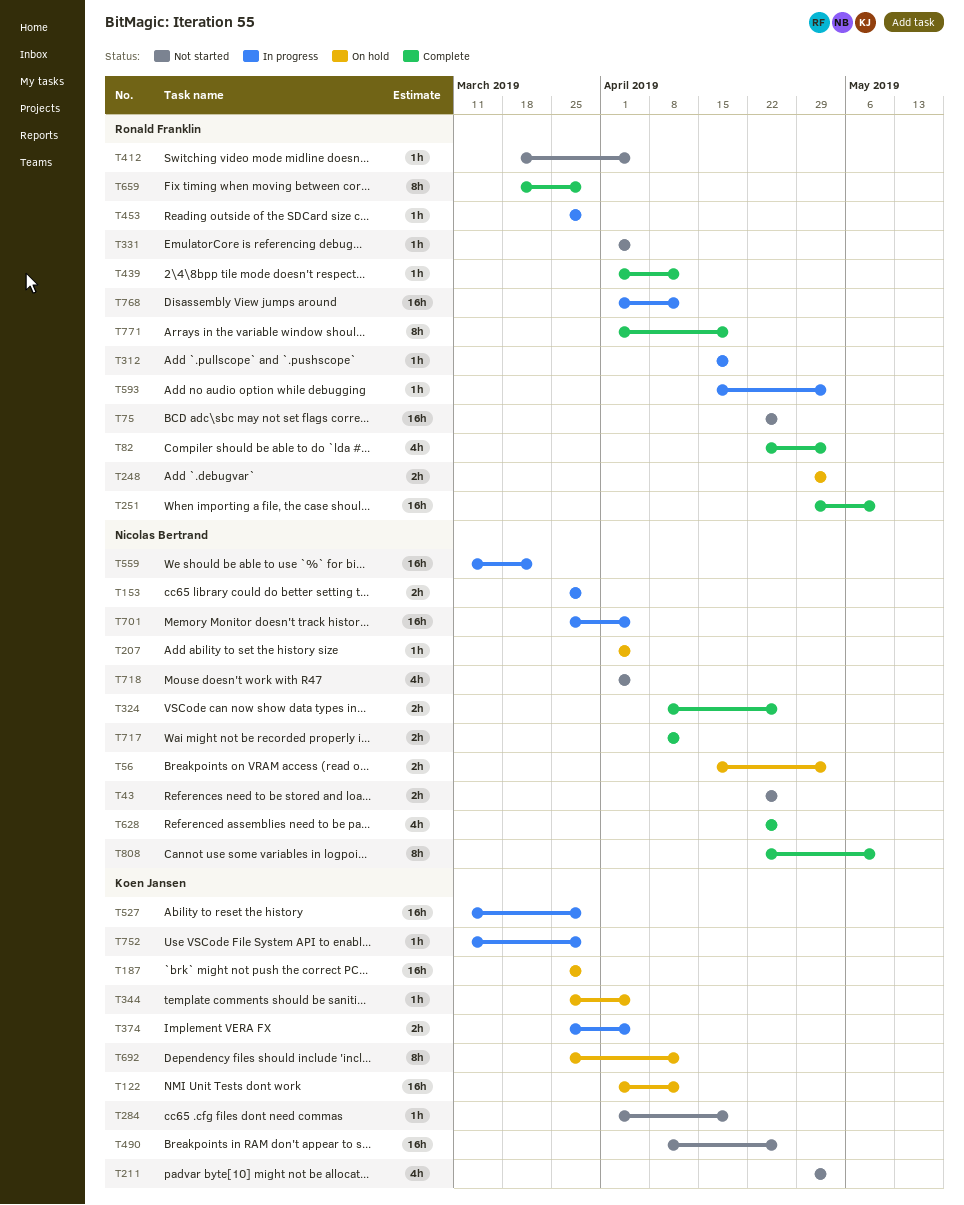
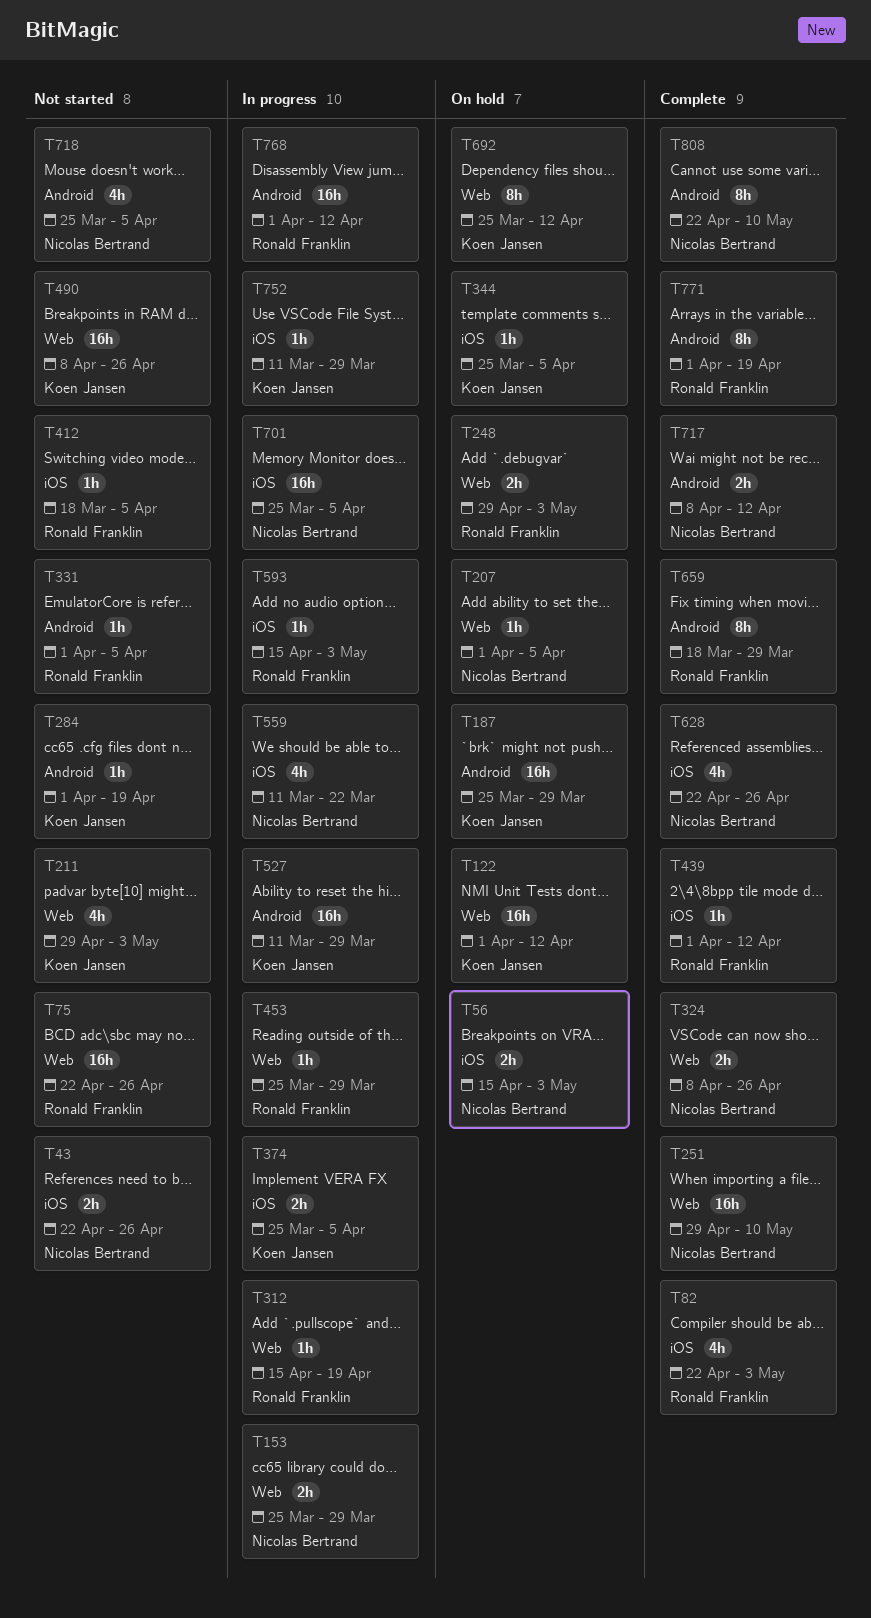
T251, owner: Ronald Franklin -> Nicolas Bertrand
T559, estimate: 16h -> 4h
T718, start: Apr 1 -> Mar 25

